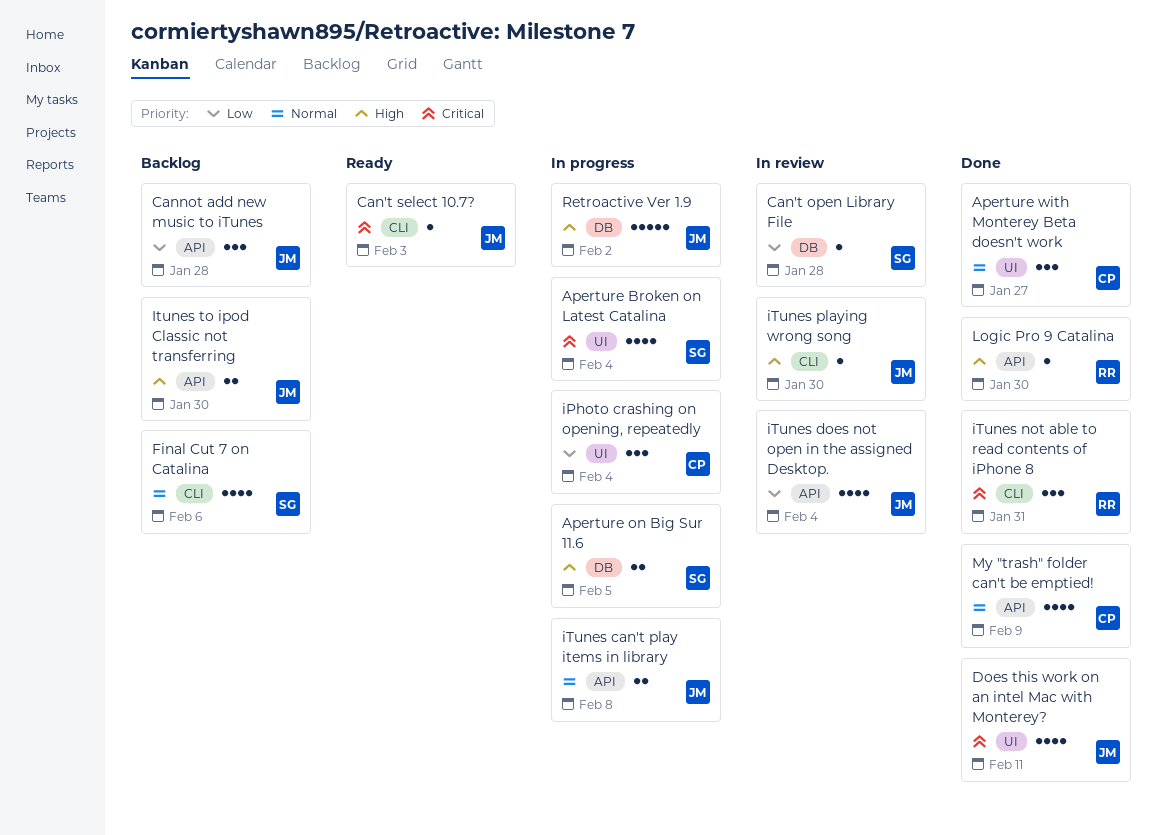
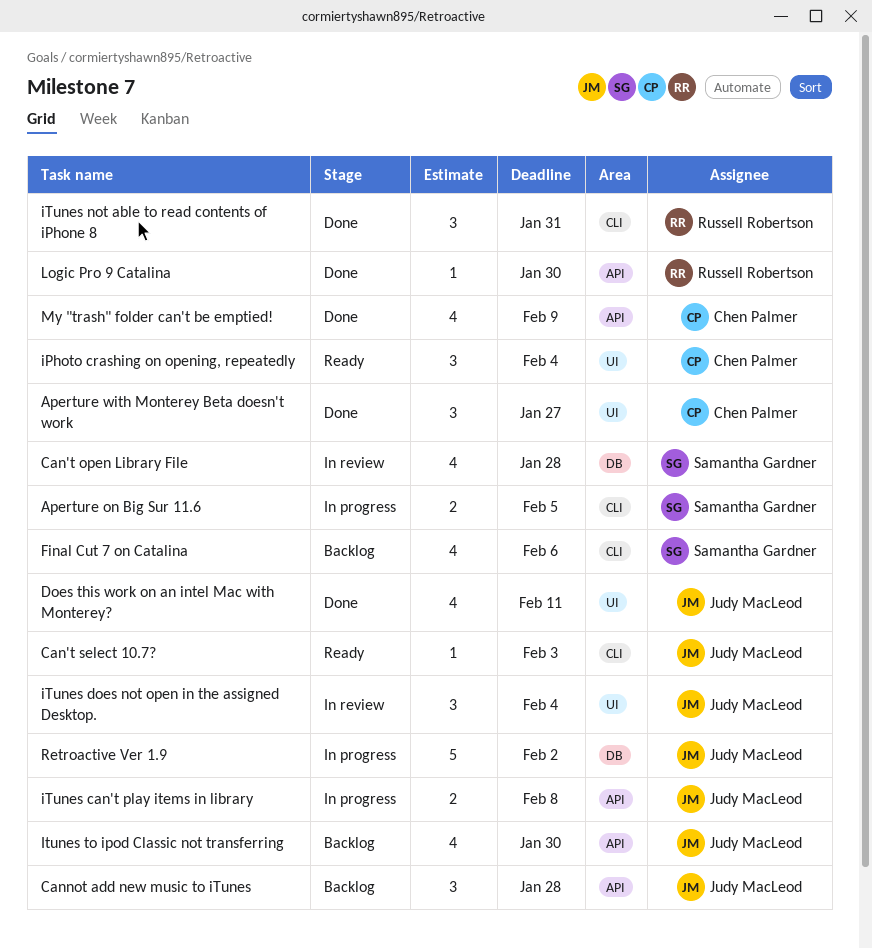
Aperture Broken on Latest Catalina: present -> none
Aperture on Big Sur 11.6, label: DB -> CLI
Can't open Library File, estimate: 1 -> 4
iPhoto crashing on opening, repeatedly, status: In progress -> Ready
iTunes does not open in the assigned Desktop., label: API -> UI
iTunes does not open in the assigned Desktop., estimate: 4 -> 3
iTunes playing wrong song: present -> none
Itunes to ipod Classic not transferring, estimate: 2 -> 4

